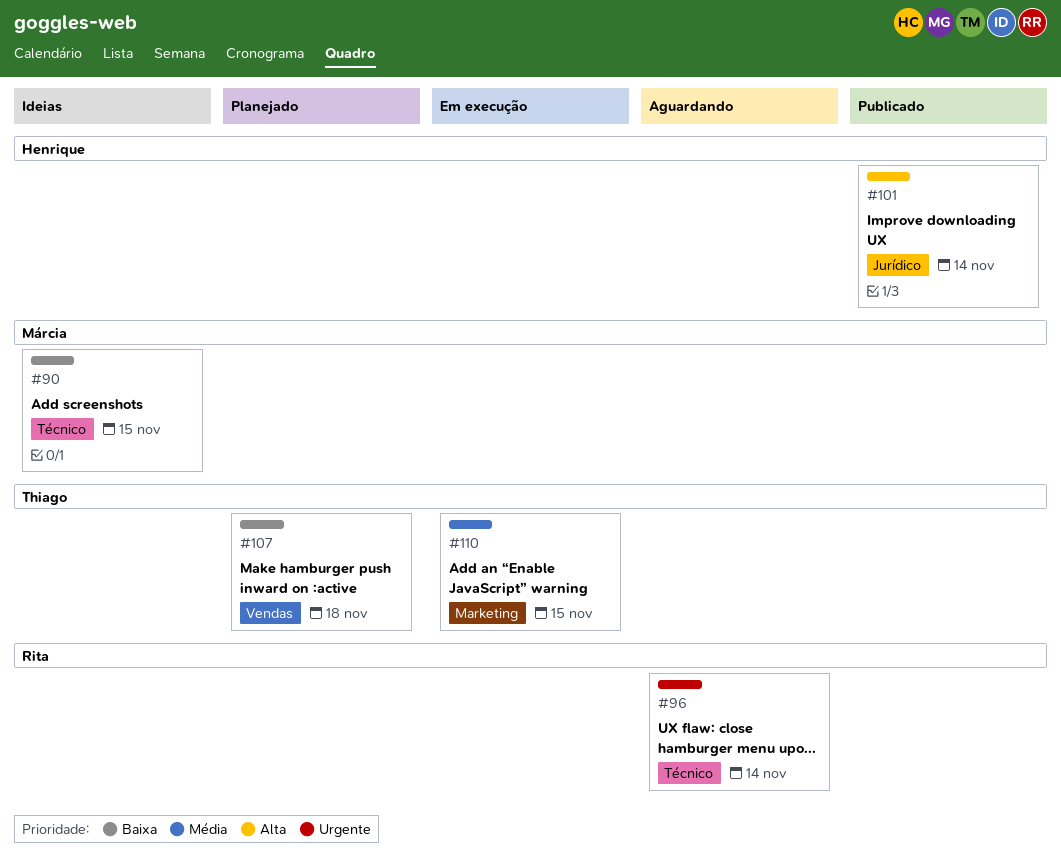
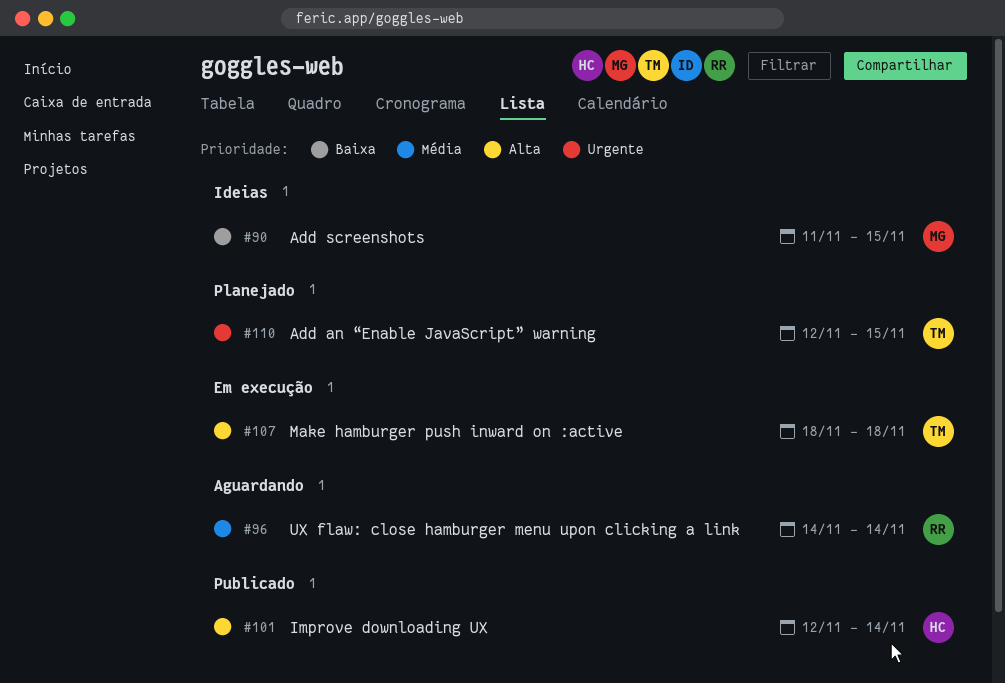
#96, priority: Urgente -> Média
#107, status: Planejado -> Em execução
#107, priority: Baixa -> Alta
#110, status: Em execução -> Planejado
#110, priority: Média -> Urgente

